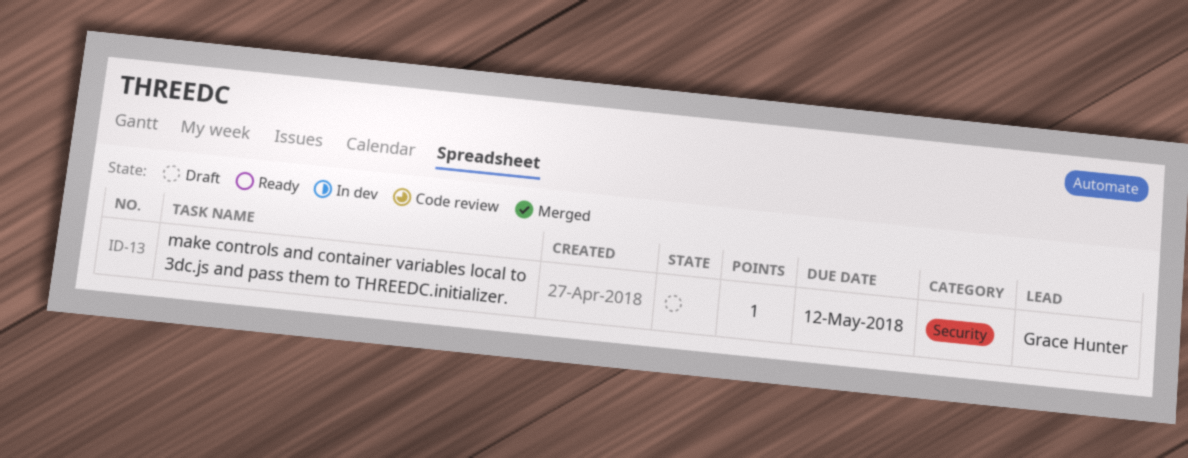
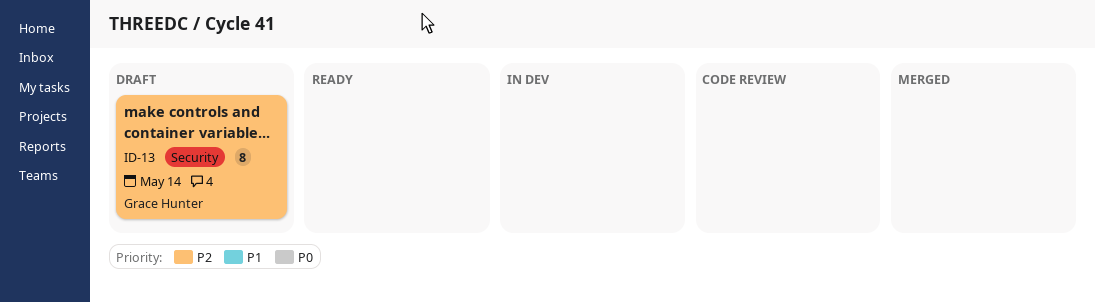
ID-13, estimate: 1 -> 8
ID-13, due: May 12 -> May 14

